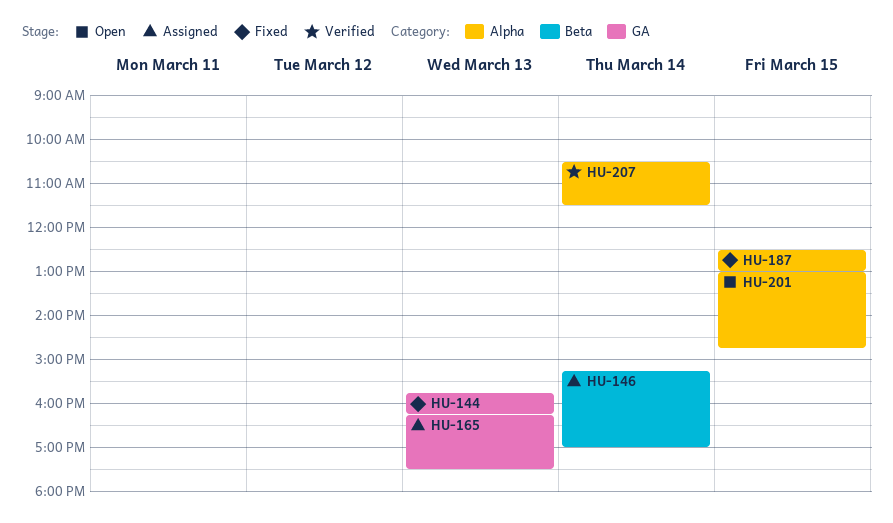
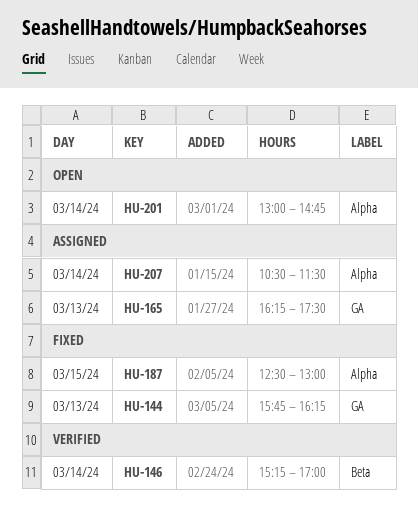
HU-146, status: Assigned -> Verified
HU-201, day: Mar 15 -> Mar 14
HU-207, status: Verified -> Assigned

